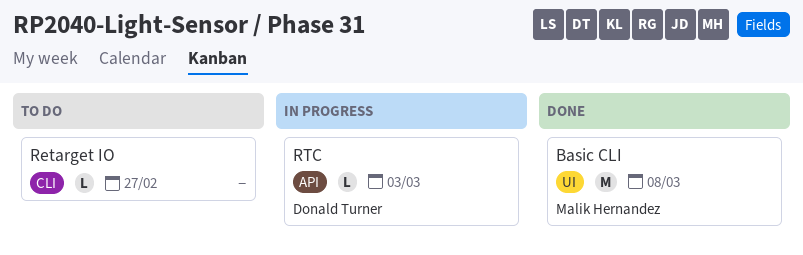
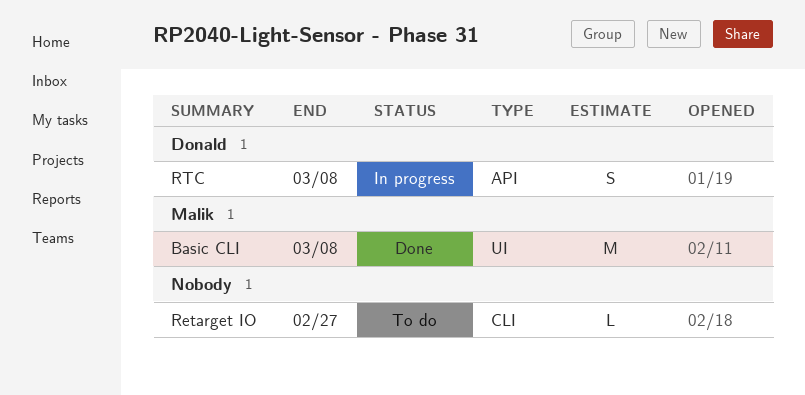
RTC, estimate: L -> S
RTC, due: Mar 3 -> Mar 8

